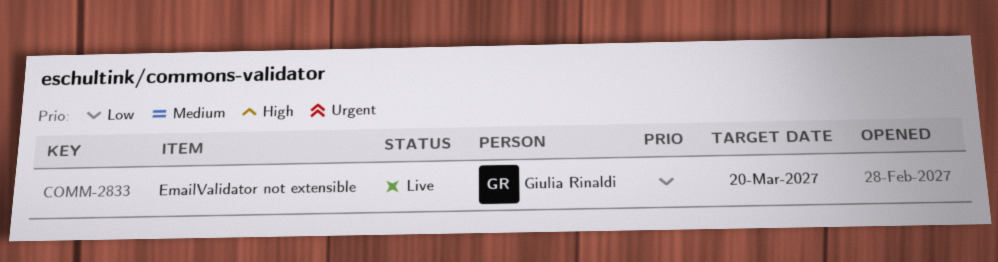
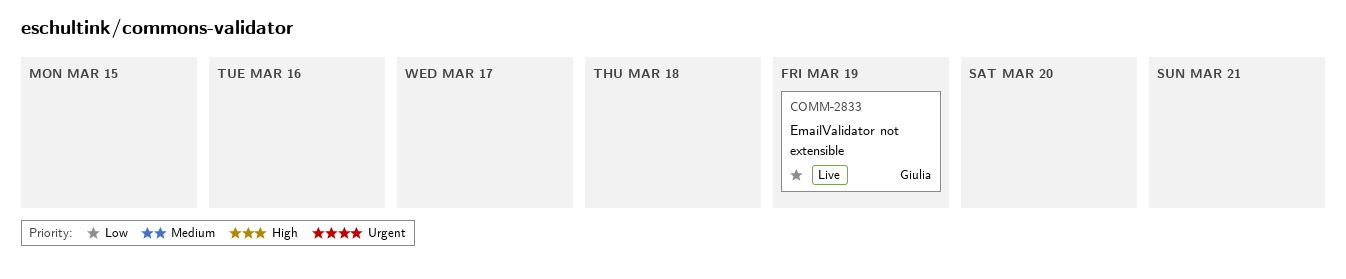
COMM-2833, due: Mar 20 -> Mar 19

